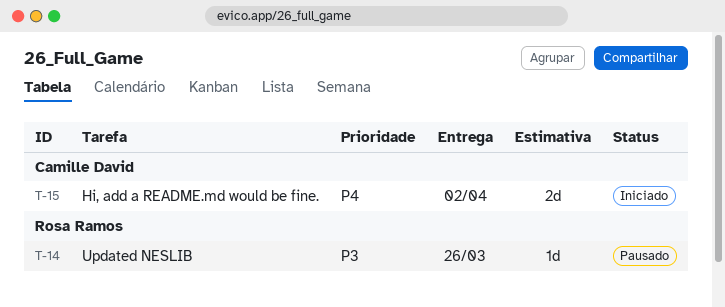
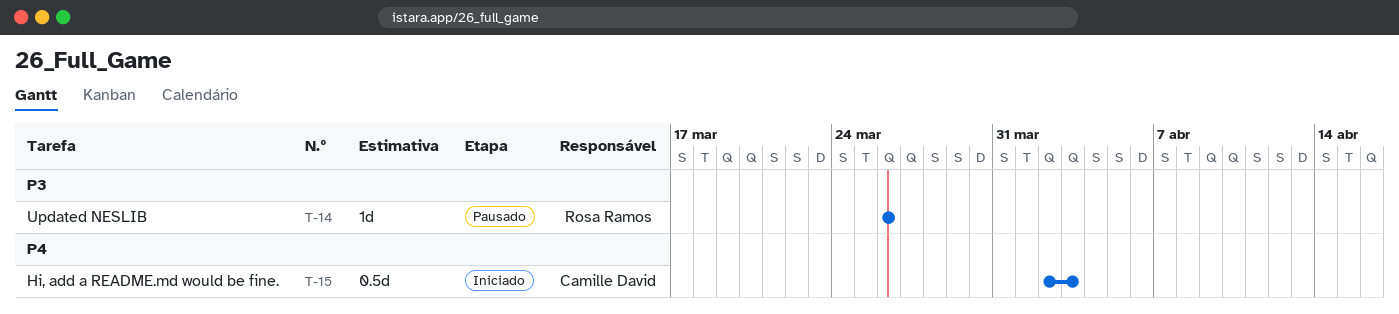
T-15, estimate: 2d -> 0.5d
T-15, due: Apr 2 -> Apr 3

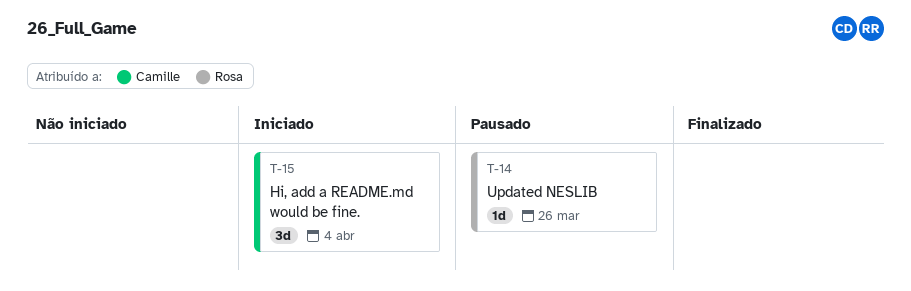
T-15, estimate: 0.5d -> 3d
T-15, due: Apr 3 -> Apr 4

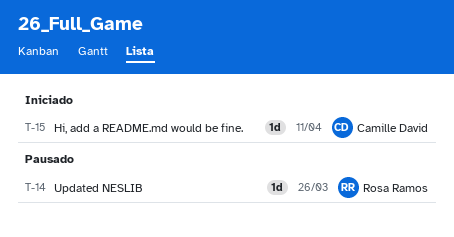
T-15, estimate: 3d -> 1d
T-15, due: Apr 4 -> Apr 11

